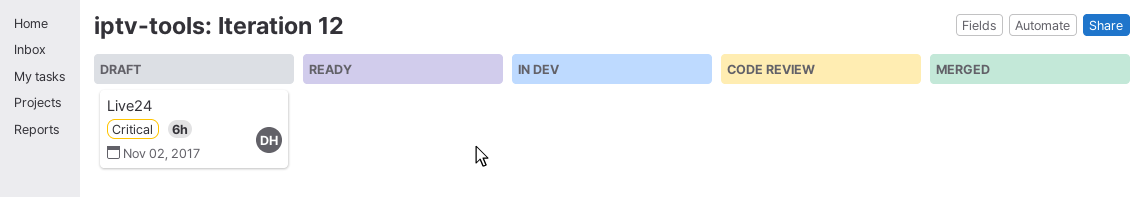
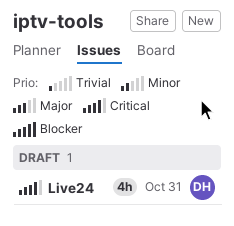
Live24, estimate: 6h -> 4h
Live24, due: Nov 2 -> Oct 31

